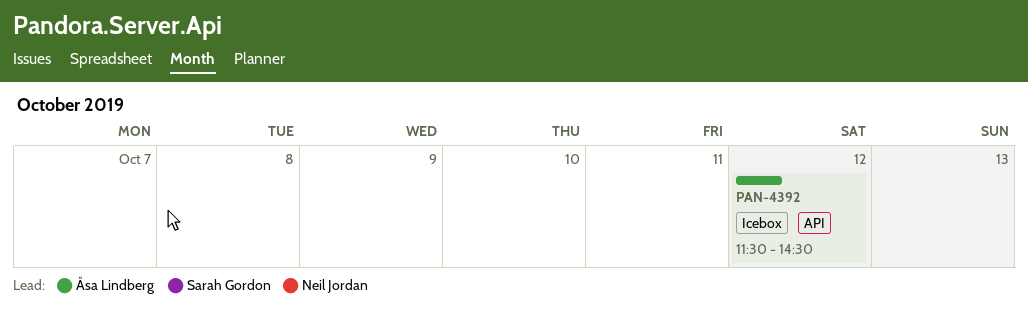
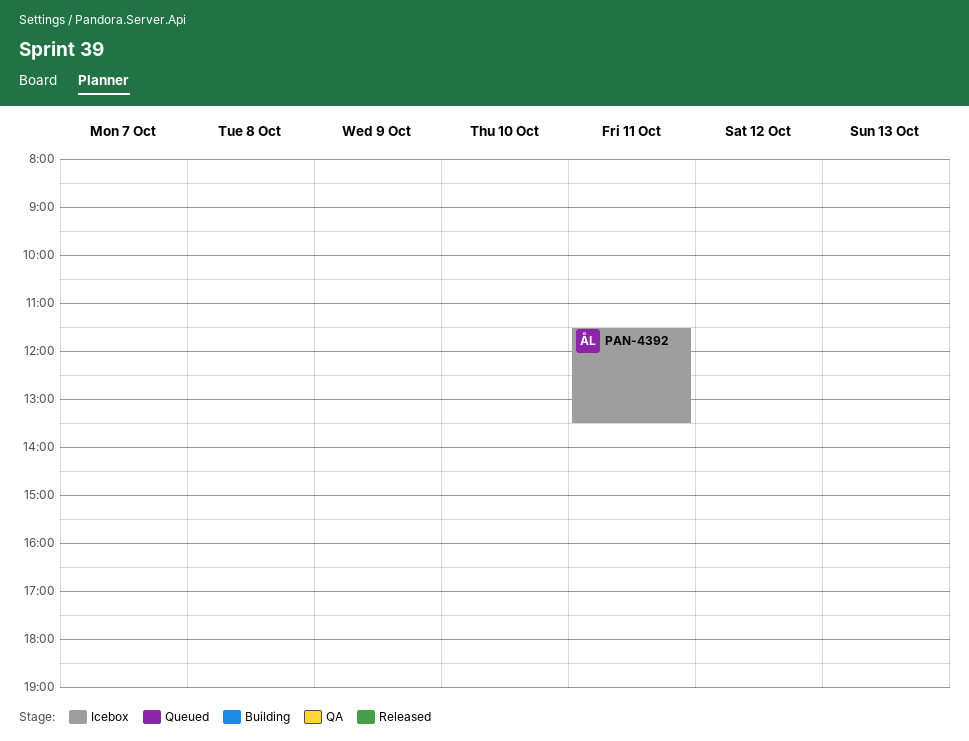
PAN-4392, day: Oct 12 -> Oct 11
PAN-4392, ends: 14:30 -> 13:30

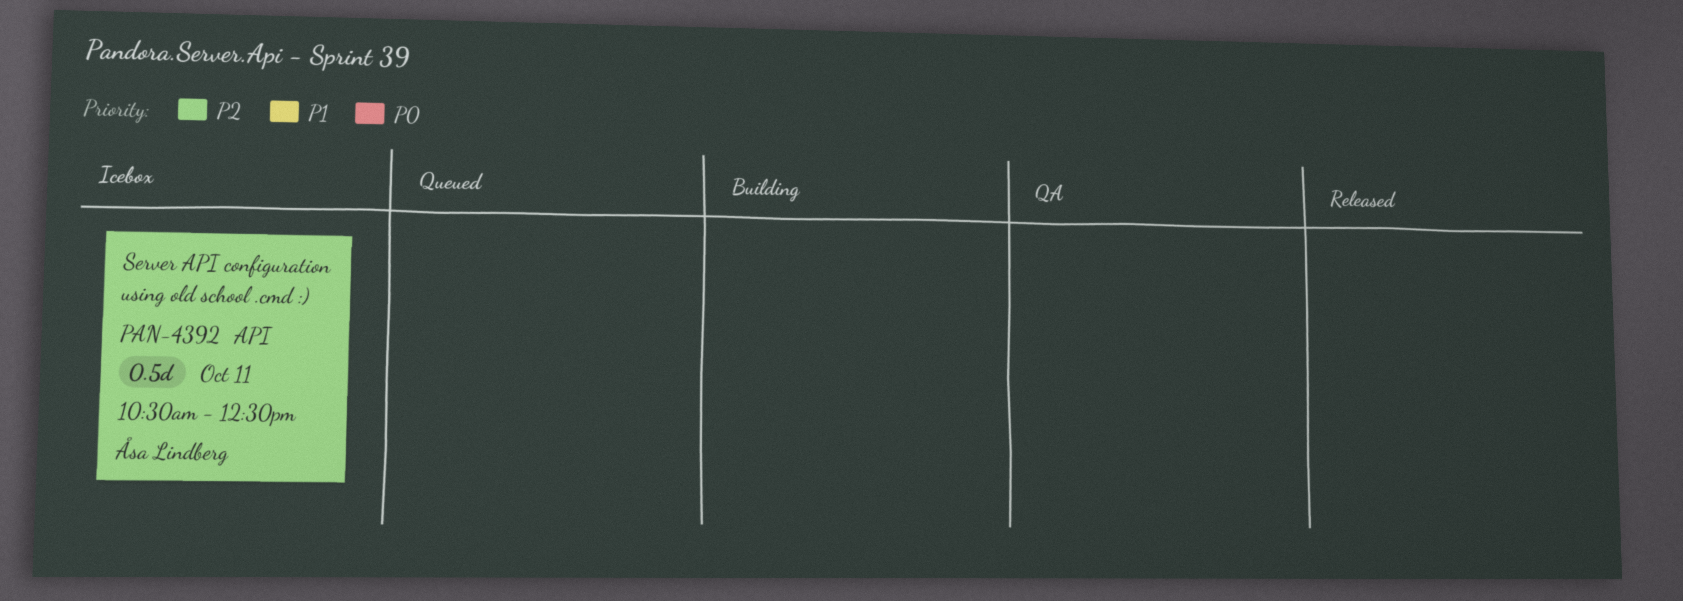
PAN-4392, begins: 11:30 -> 10:30
PAN-4392, ends: 13:30 -> 12:30

